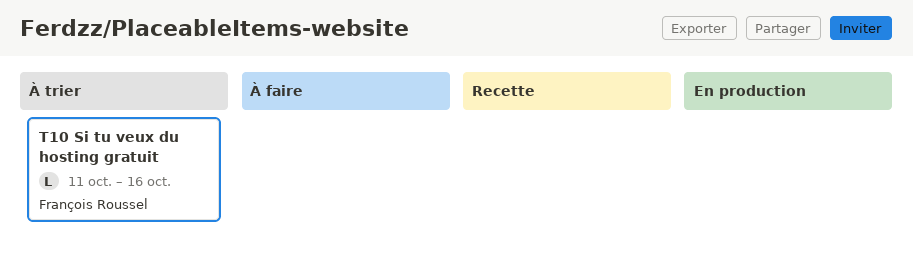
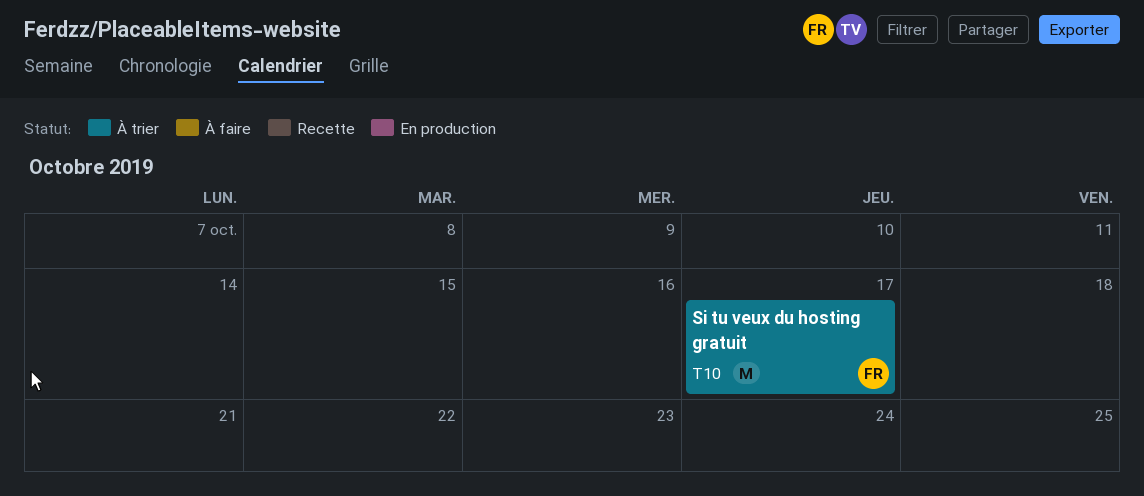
T10, estimate: L -> M
T10, due: Oct 16 -> Oct 17

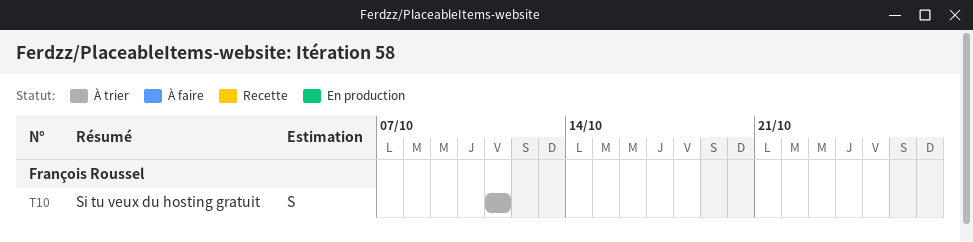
T10, estimate: M -> S
T10, due: Oct 17 -> Oct 11

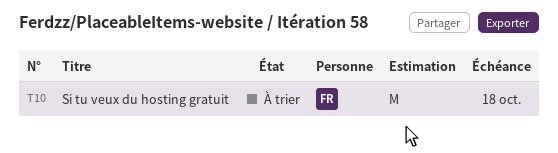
T10, estimate: S -> M
T10, due: Oct 11 -> Oct 18

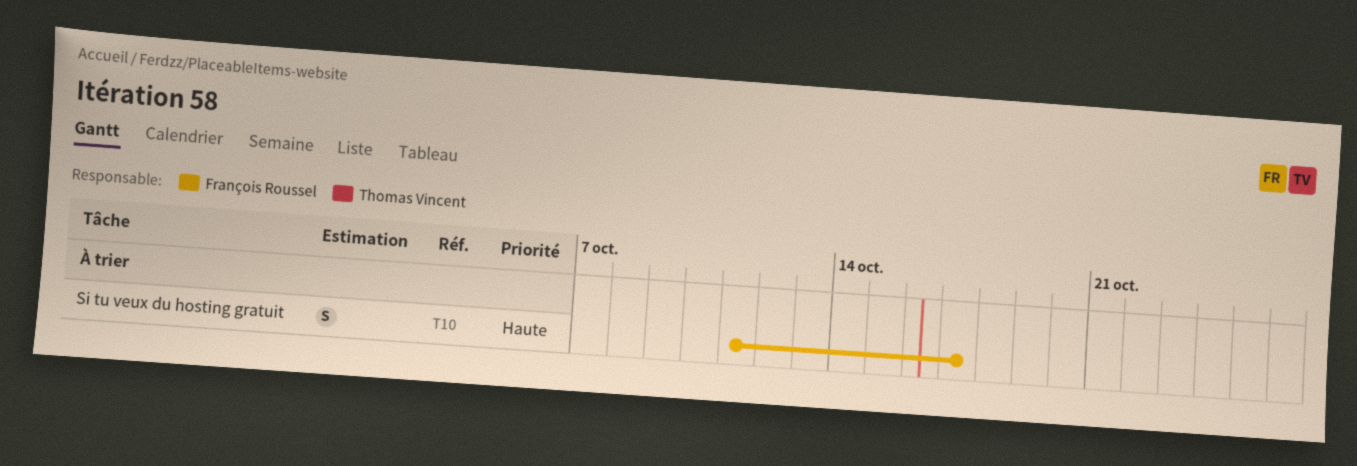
T10, estimate: M -> S
T10, due: Oct 18 -> Oct 17

